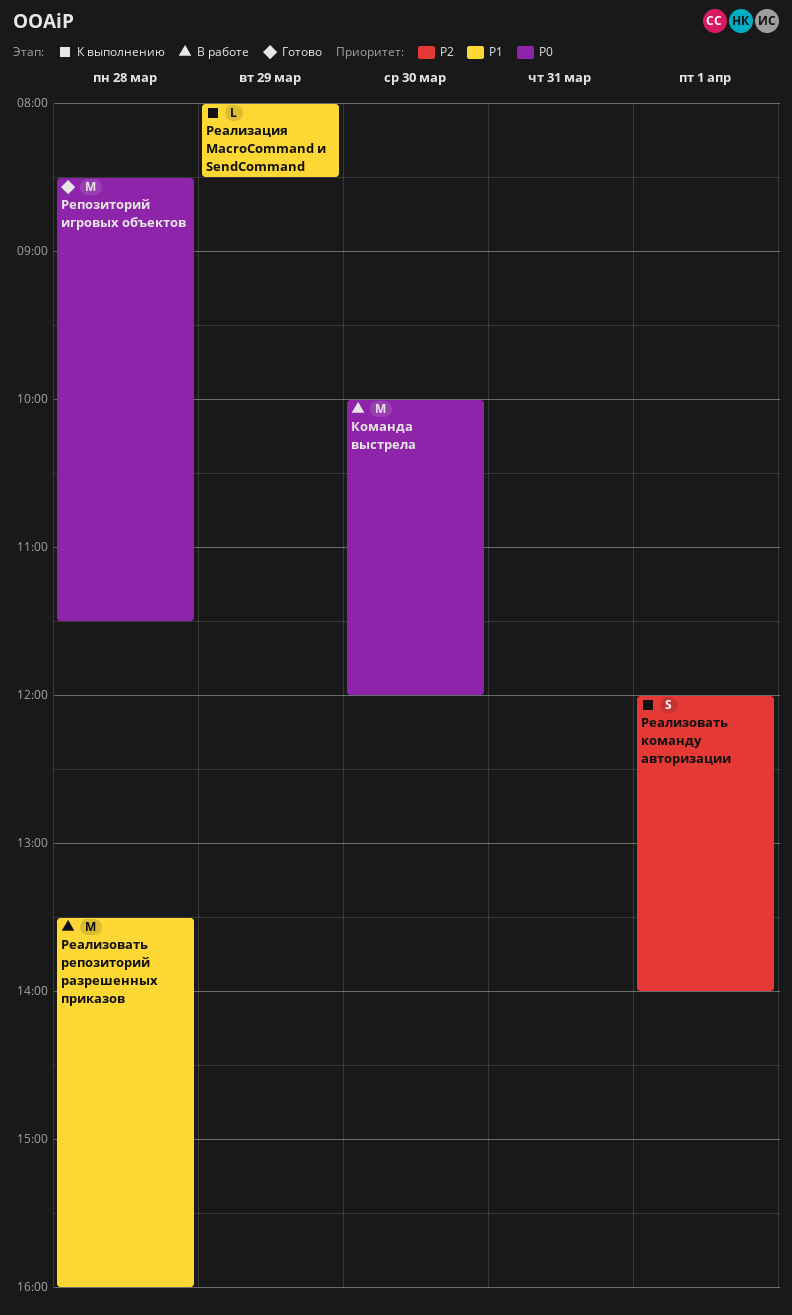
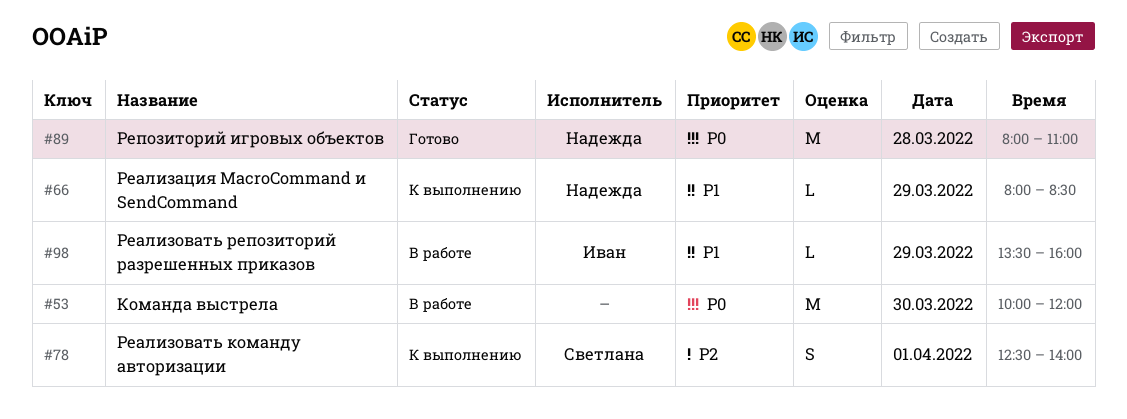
Реализовать команду авторизации, begins: 12:00 -> 12:30
Реализовать репозиторий разрешенных приказов, estimate: M -> L
Реализовать репозиторий разрешенных приказов, day: Mar 28 -> Mar 29
Репозиторий игровых объектов, begins: 08:30 -> 08:00
Репозиторий игровых объектов, ends: 11:30 -> 11:00

